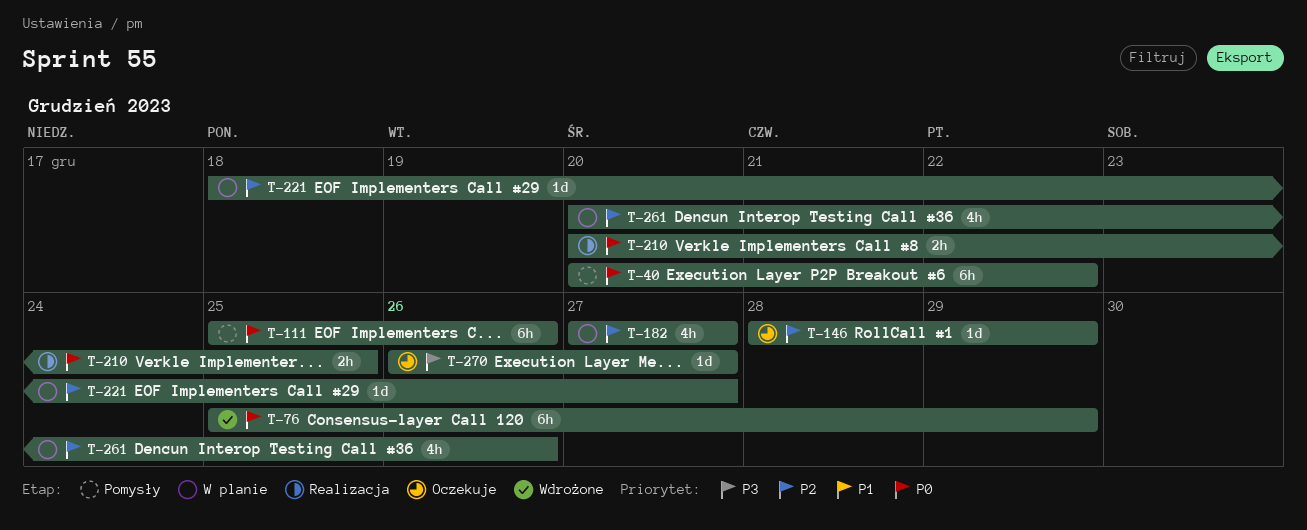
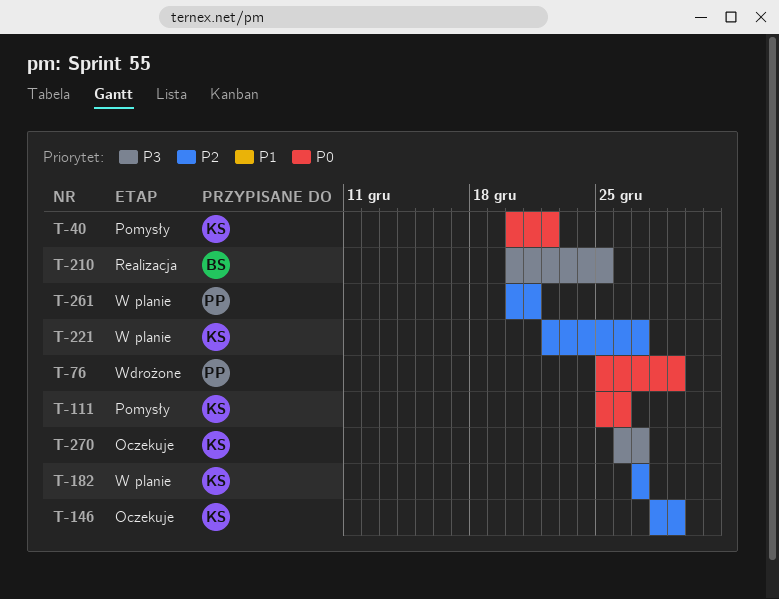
T-210, priority: P0 -> P3
T-221, start: Dec 18 -> Dec 22
T-261, due: Dec 26 -> Dec 21

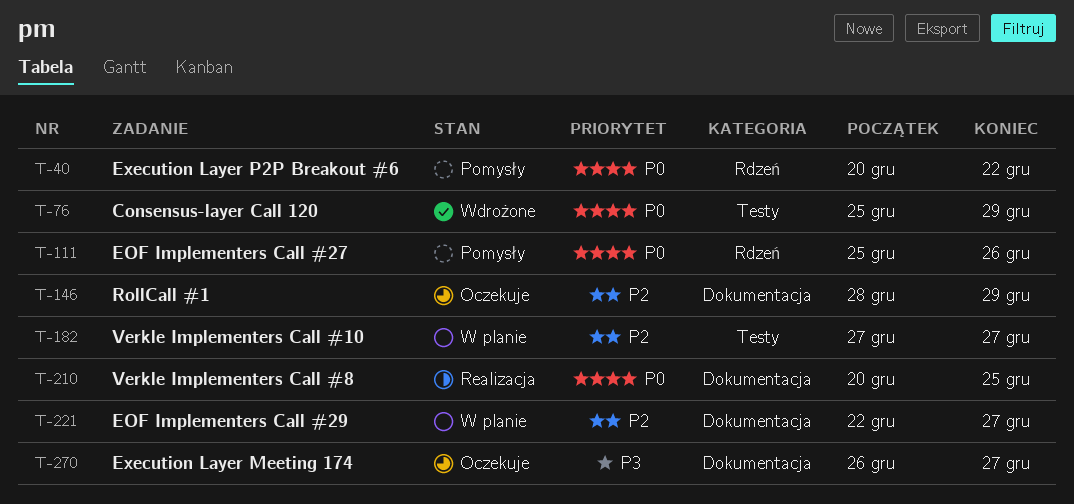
T-210, priority: P3 -> P0
T-261: present -> none

